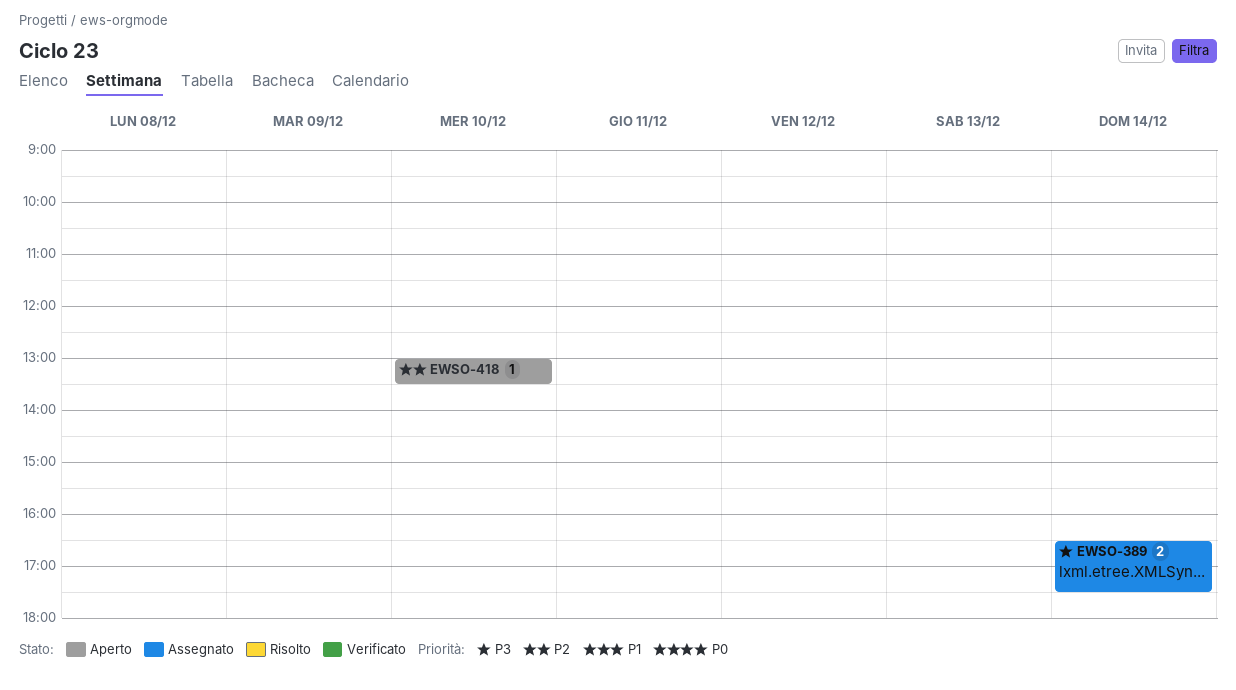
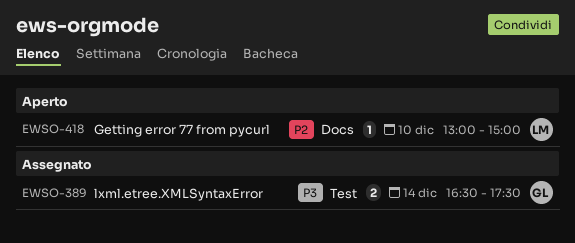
EWSO-418, ends: 13:30 -> 15:00

